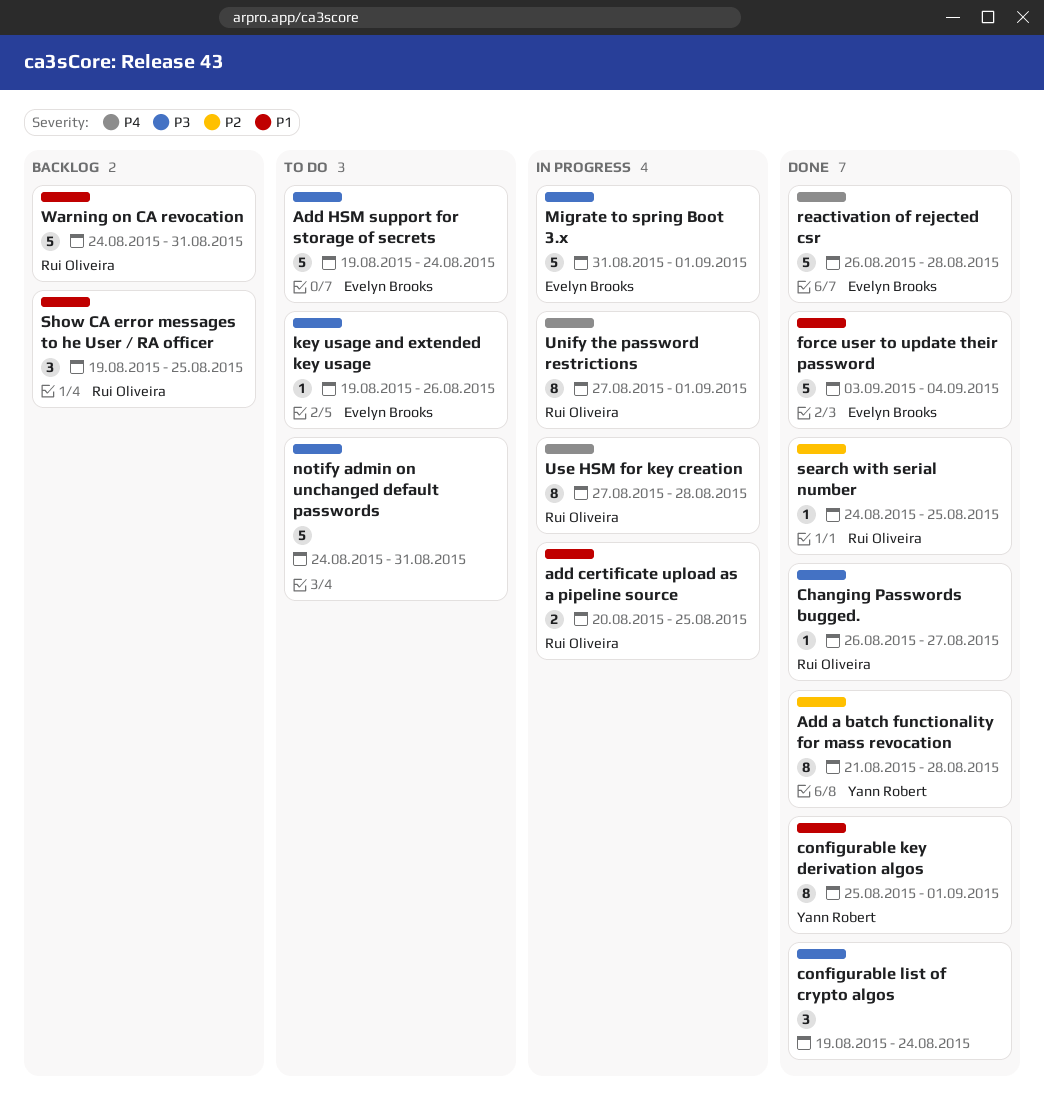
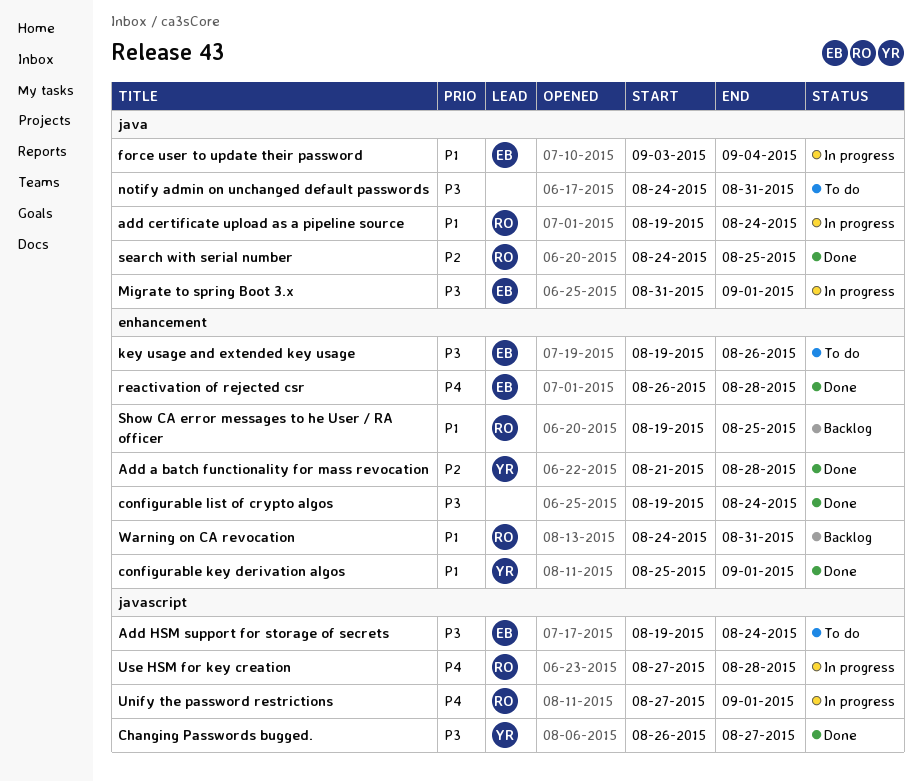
add certificate upload as a pipeline source, start: Aug 20 -> Aug 19
add certificate upload as a pipeline source, due: Aug 25 -> Aug 24
Changing Passwords bugged., owner: Rui Oliveira -> Yann Robert
force user to update their password, status: Done -> In progress

